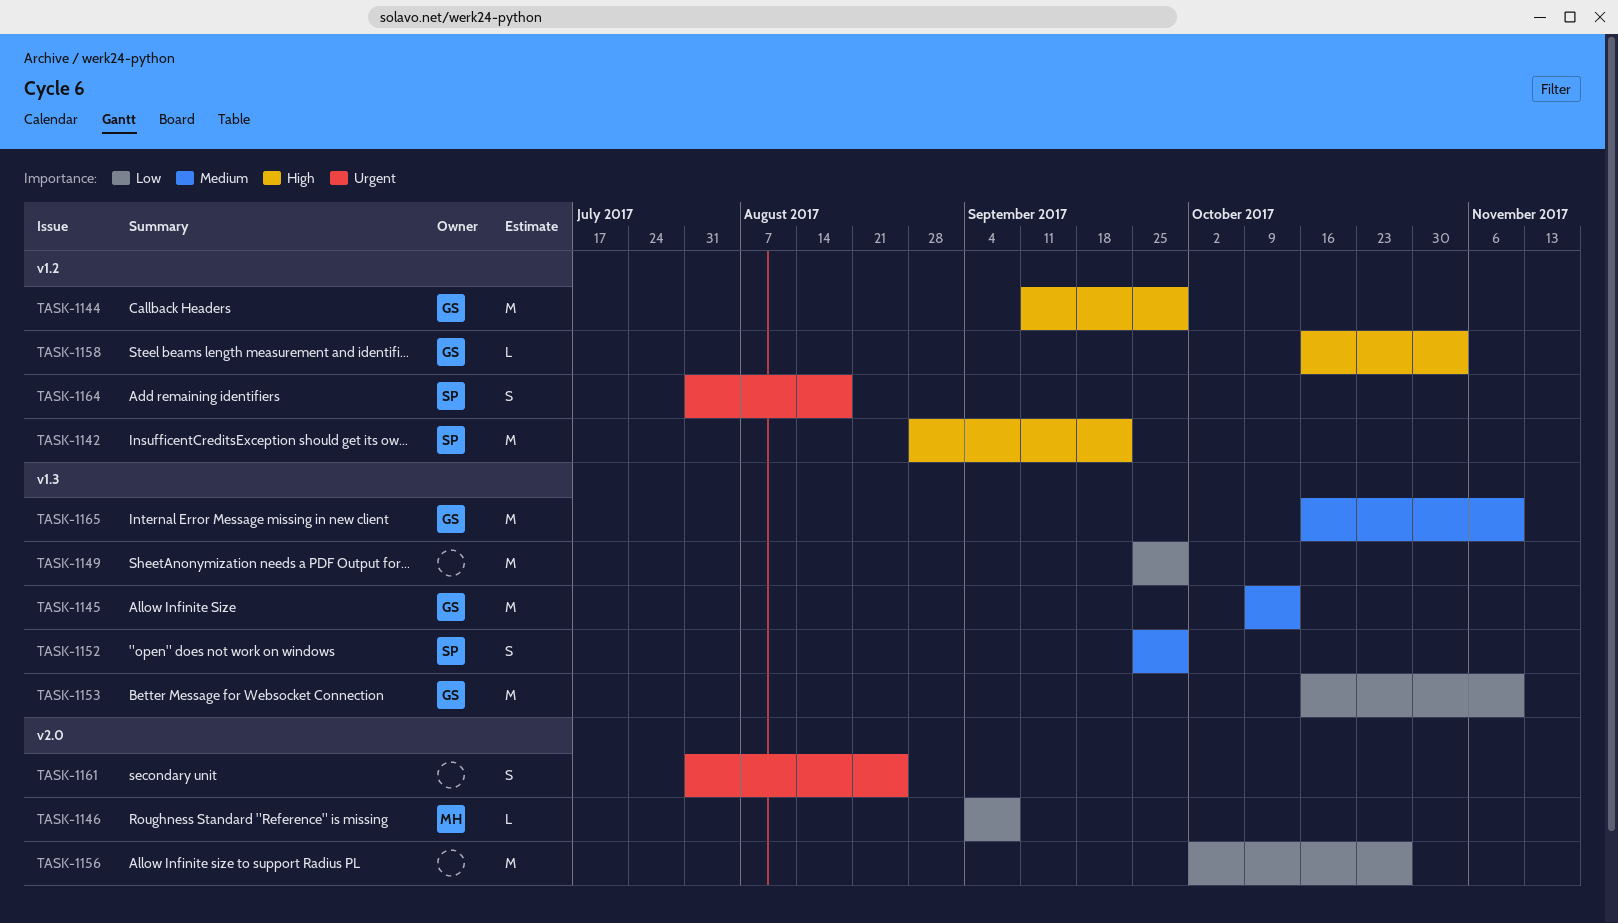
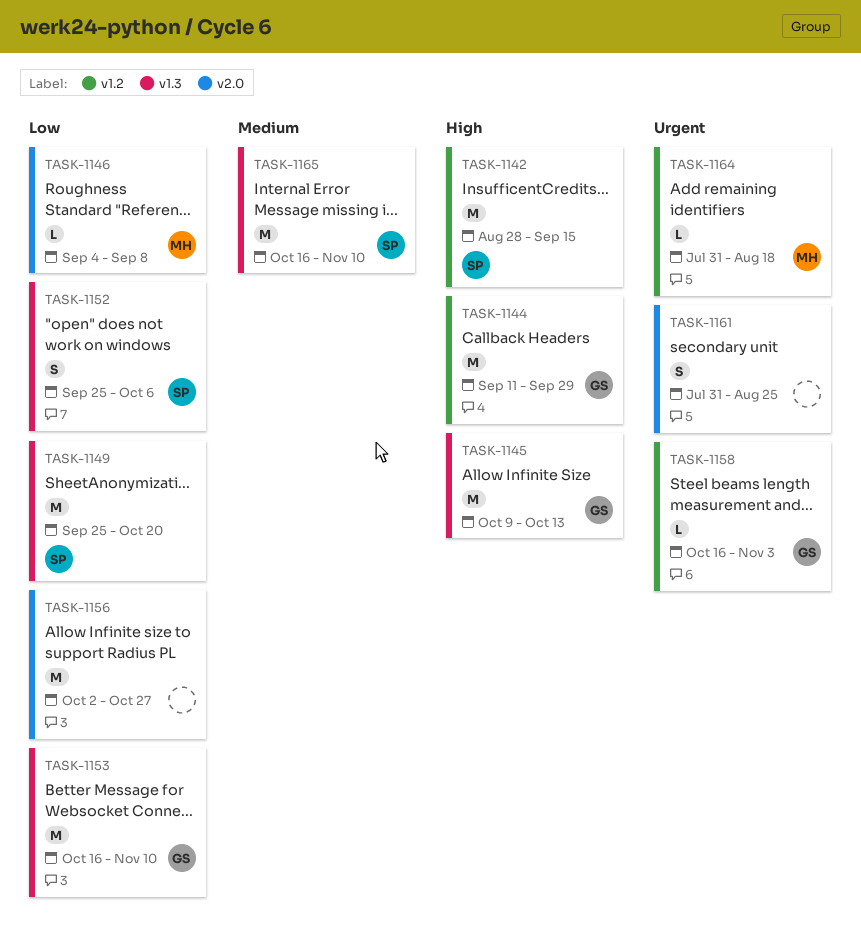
TASK-1142, due: Sep 22 -> Sep 15
TASK-1145, priority: Medium -> High
TASK-1149, owner: none -> SP
TASK-1149, due: Sep 29 -> Oct 20
TASK-1152, priority: Medium -> Low
TASK-1152, due: Sep 29 -> Oct 6
TASK-1158, priority: High -> Urgent
TASK-1164, owner: SP -> MH
TASK-1164, estimate: S -> L
TASK-1165, owner: GS -> SP

